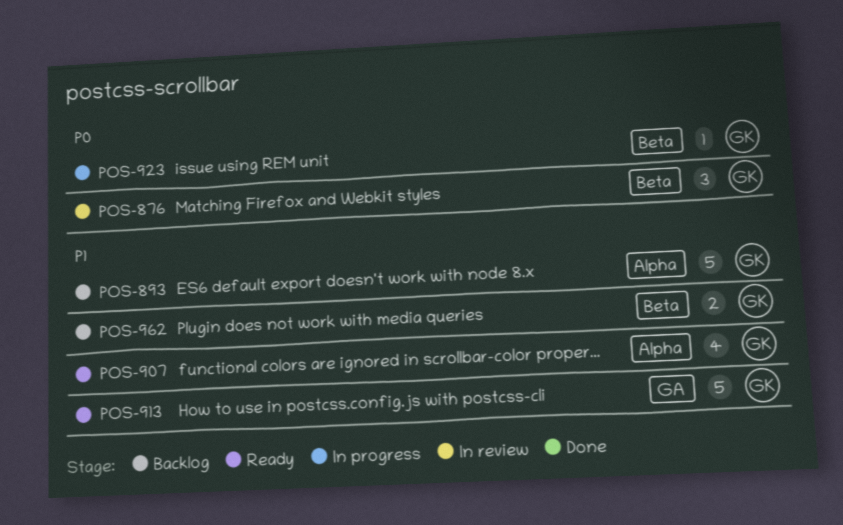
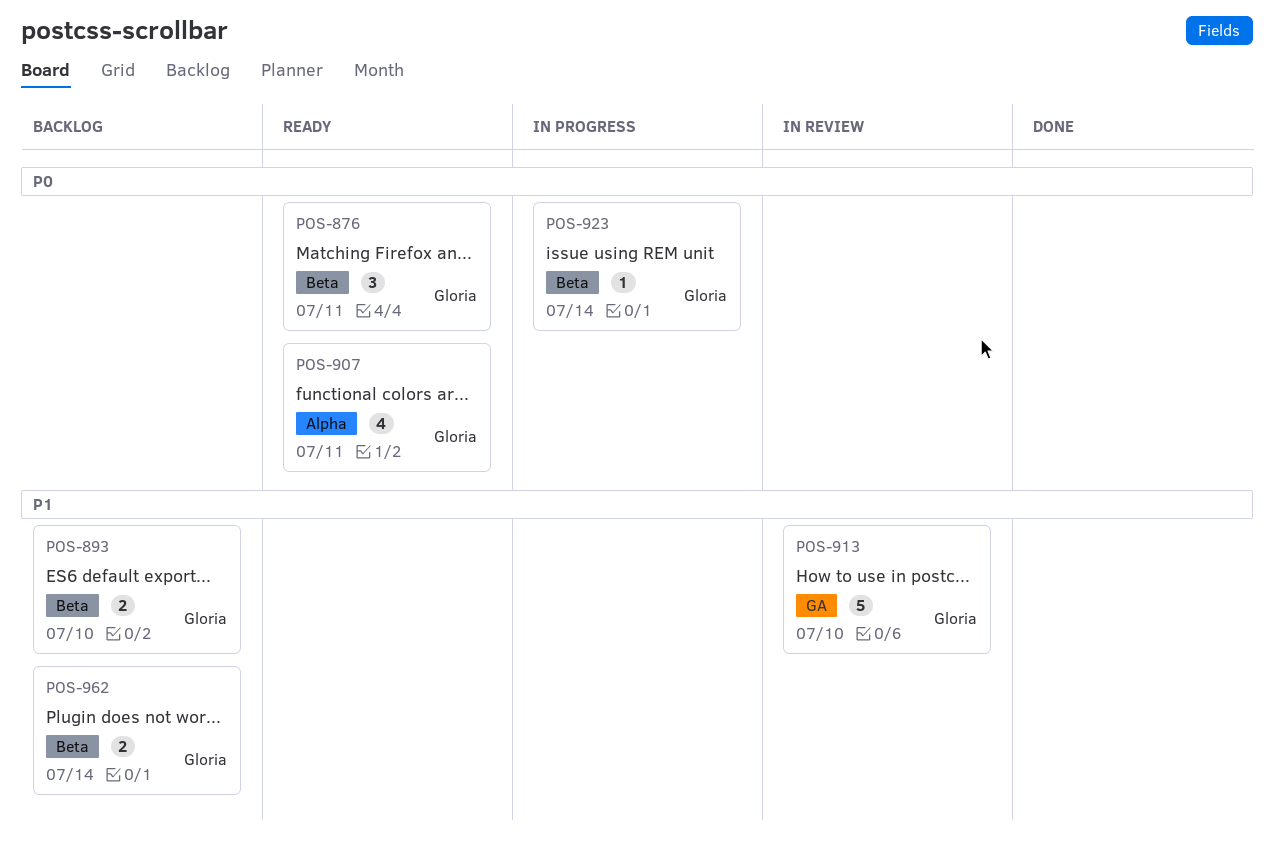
POS-876, status: In review -> Ready
POS-893, label: Alpha -> Beta
POS-893, estimate: 5 -> 2
POS-907, priority: P1 -> P0
POS-913, status: Ready -> In review

